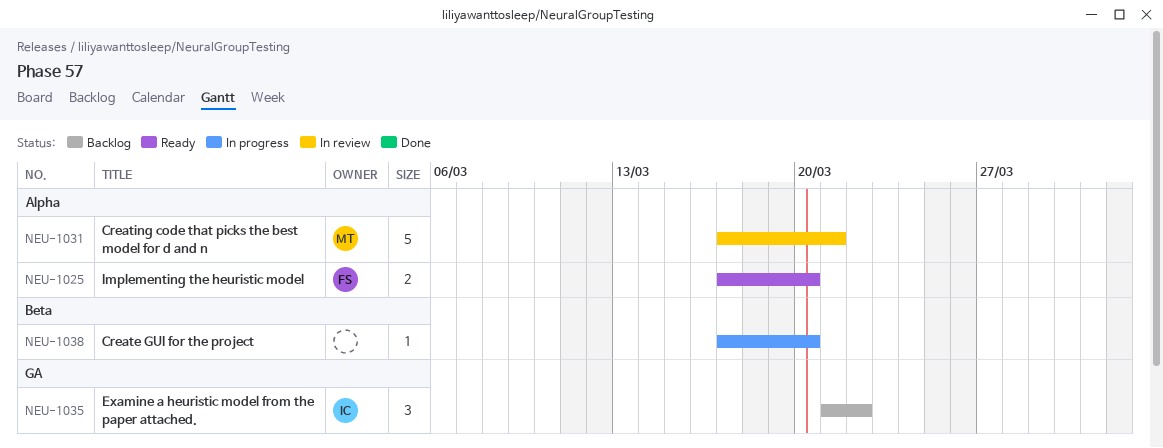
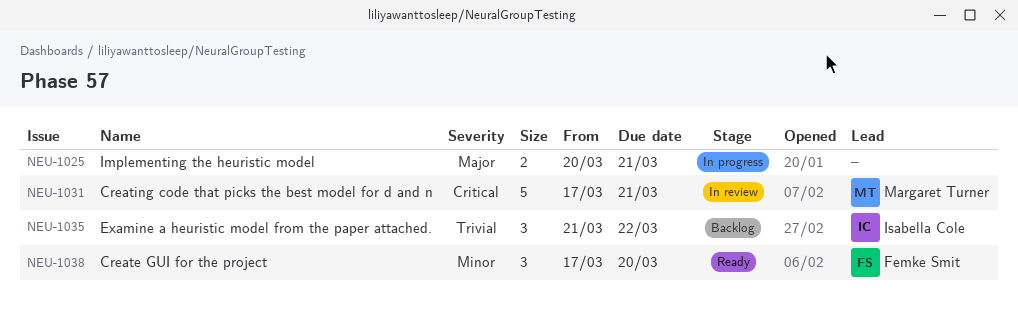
NEU-1025, status: Ready -> In progress
NEU-1025, owner: Femke Smit -> none
NEU-1025, start: Mar 17 -> Mar 20
NEU-1025, due: Mar 20 -> Mar 21
NEU-1038, status: In progress -> Ready
NEU-1038, owner: none -> Femke Smit
NEU-1038, estimate: 1 -> 3

